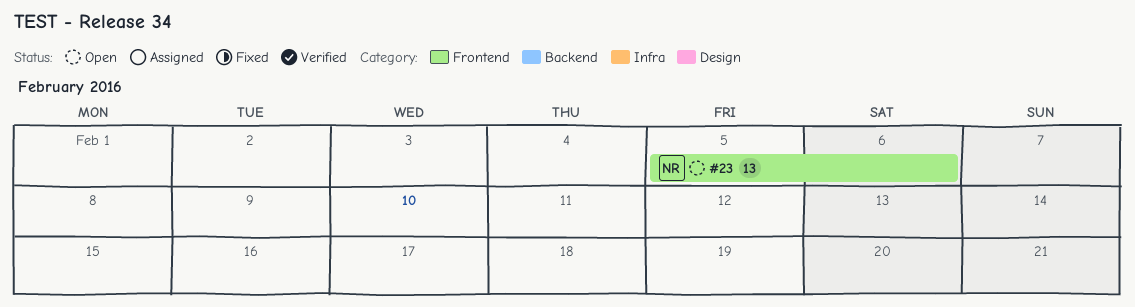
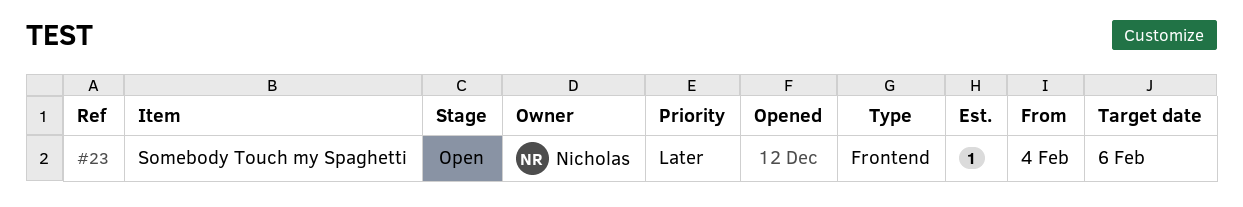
#23, estimate: 13 -> 1
#23, start: Feb 5 -> Feb 4

